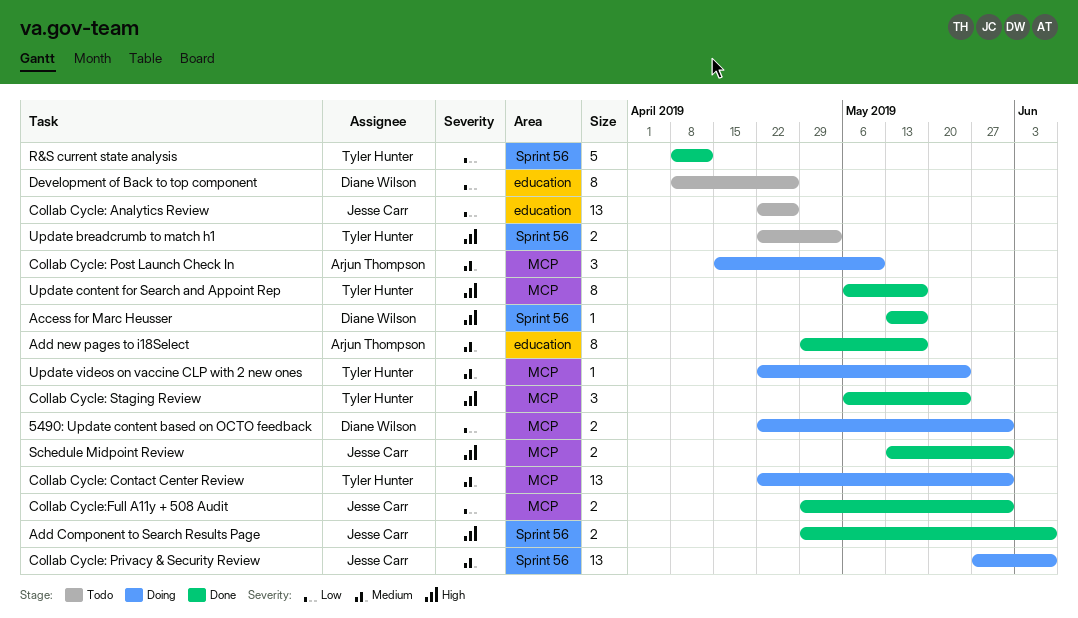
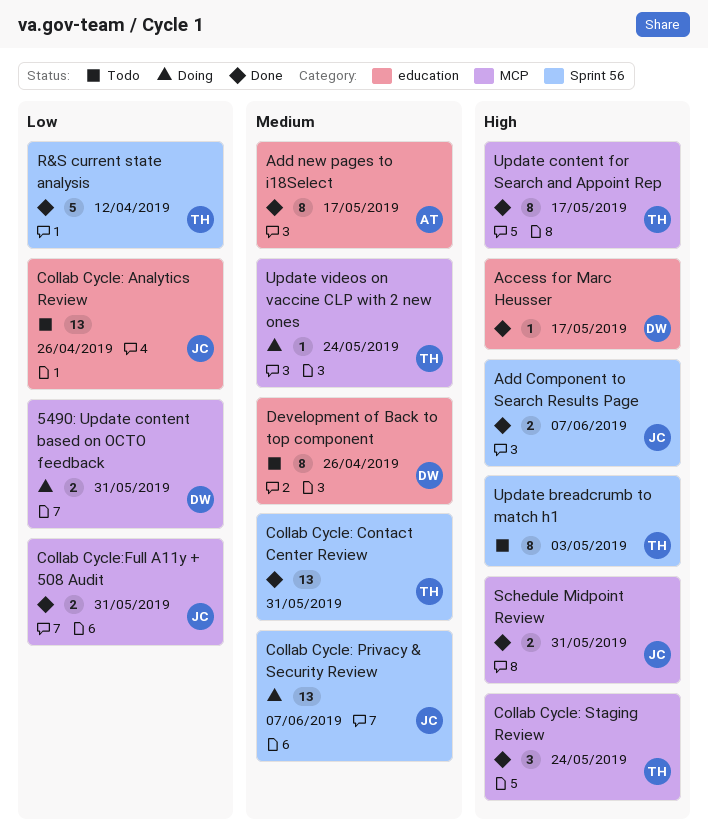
Access for Marc Heusser, label: Sprint 56 -> education
Collab Cycle: Contact Center Review, status: Doing -> Done
Collab Cycle: Contact Center Review, label: MCP -> Sprint 56
Collab Cycle: Post Launch Check In: present -> none
Development of Back to top component, priority: Low -> Medium
Update breadcrumb to match h1, estimate: 2 -> 8

